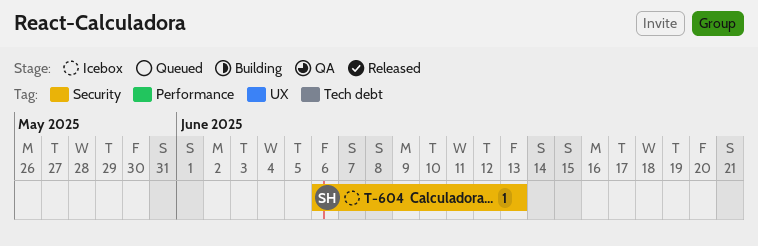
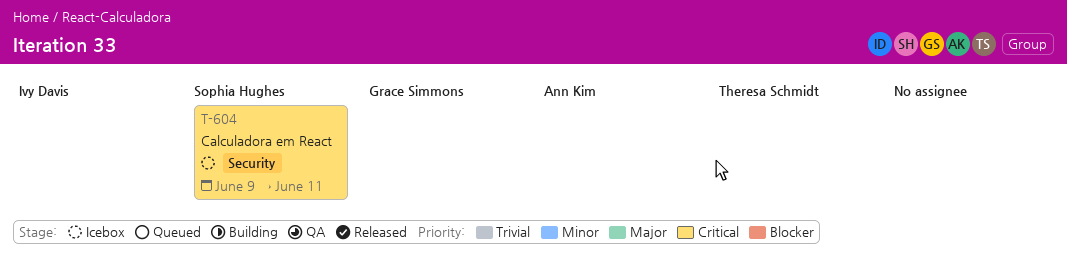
T-604, start: Jun 6 -> Jun 9
T-604, due: Jun 13 -> Jun 11

